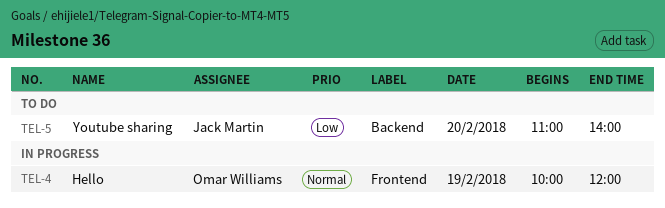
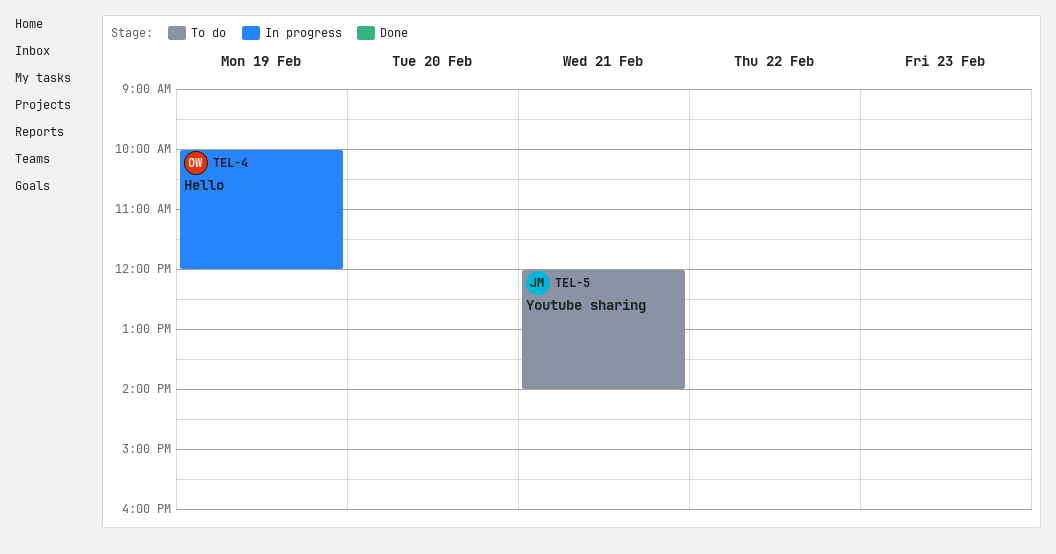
TEL-5, day: Feb 20 -> Feb 21
TEL-5, begins: 11:00 -> 12:00

